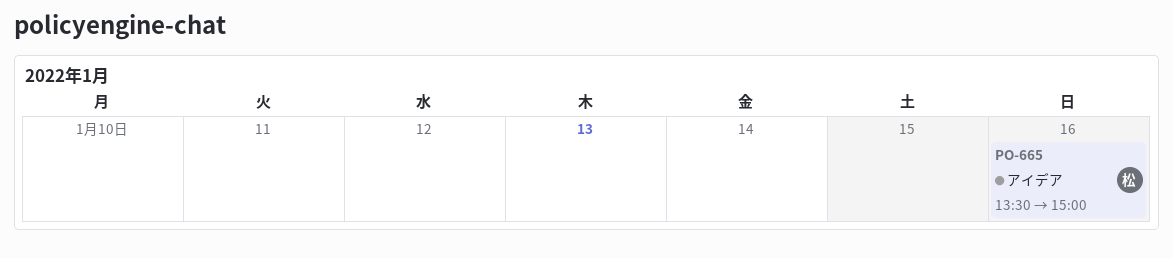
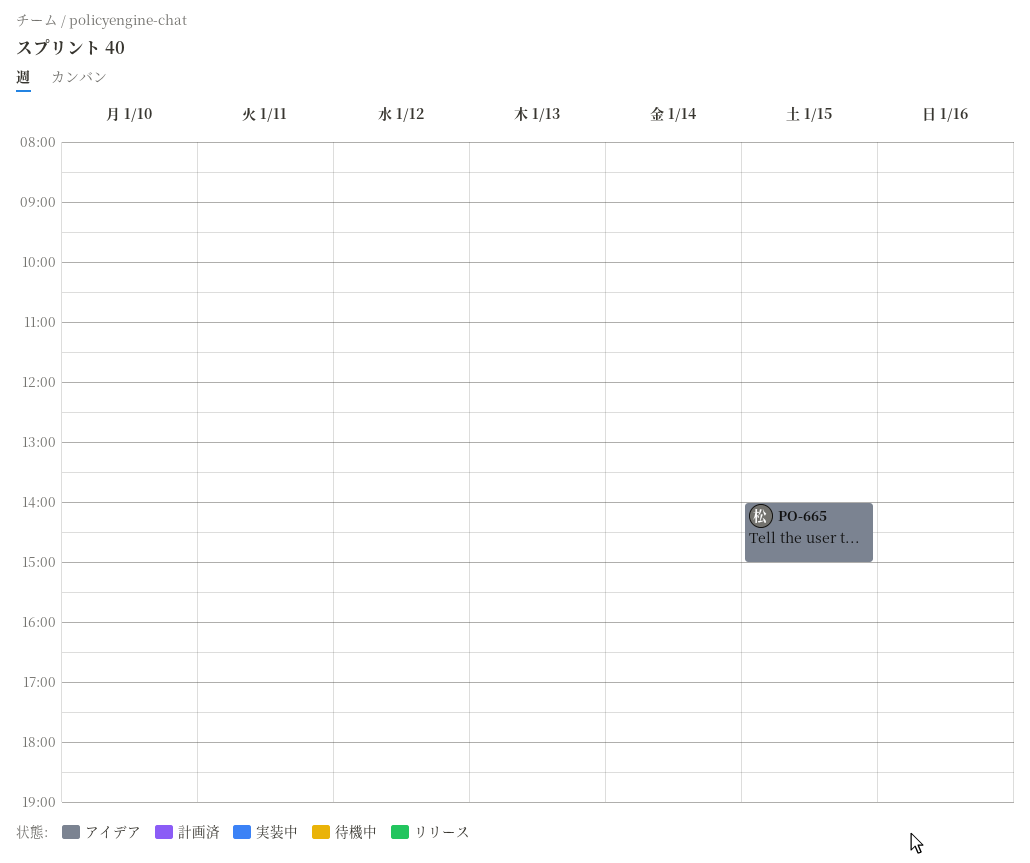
PO-665, day: Jan 16 -> Jan 15
PO-665, begins: 13:30 -> 14:00

